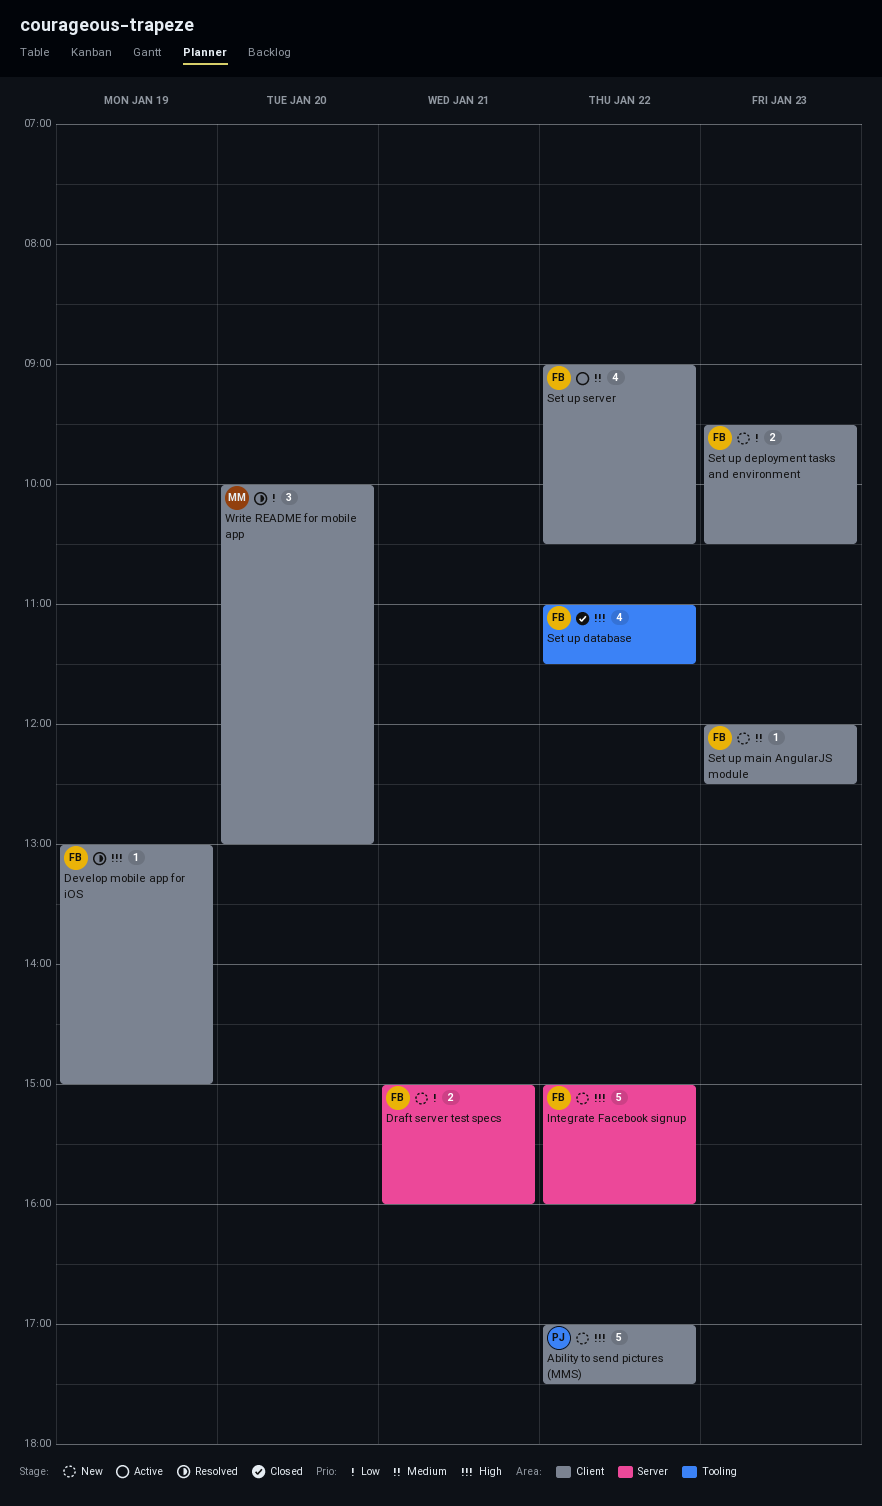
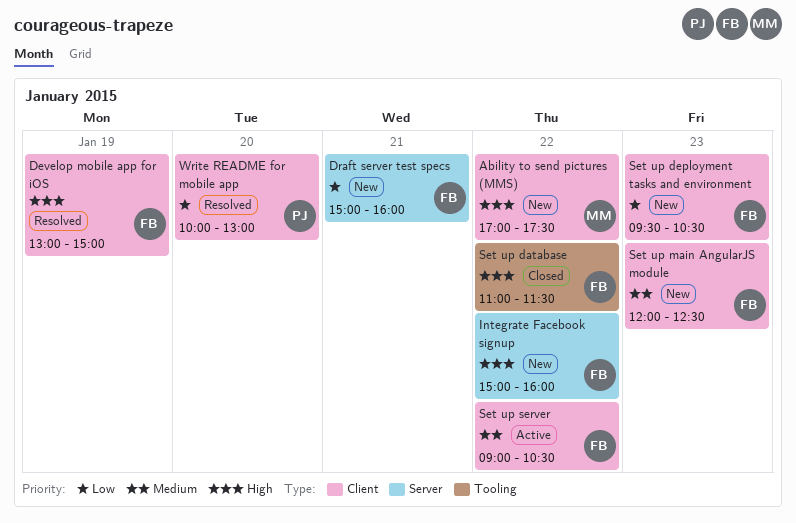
Ability to send pictures (MMS), owner: PJ -> MM
Write README for mobile app, owner: MM -> PJ

